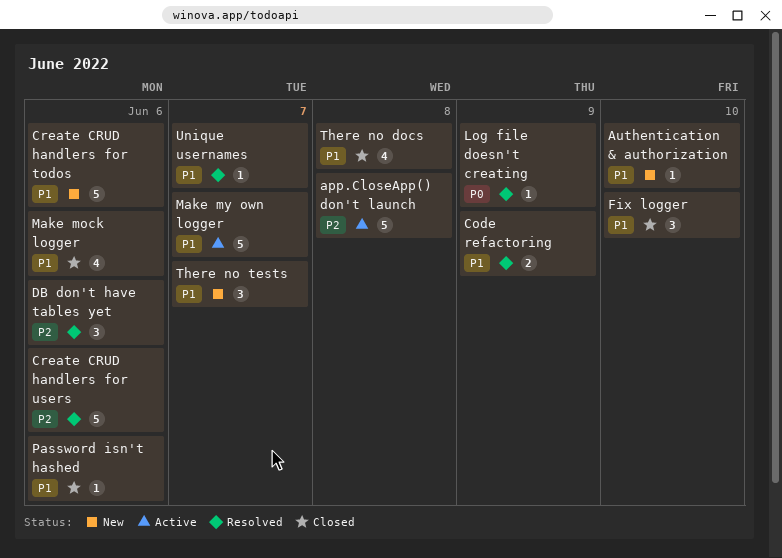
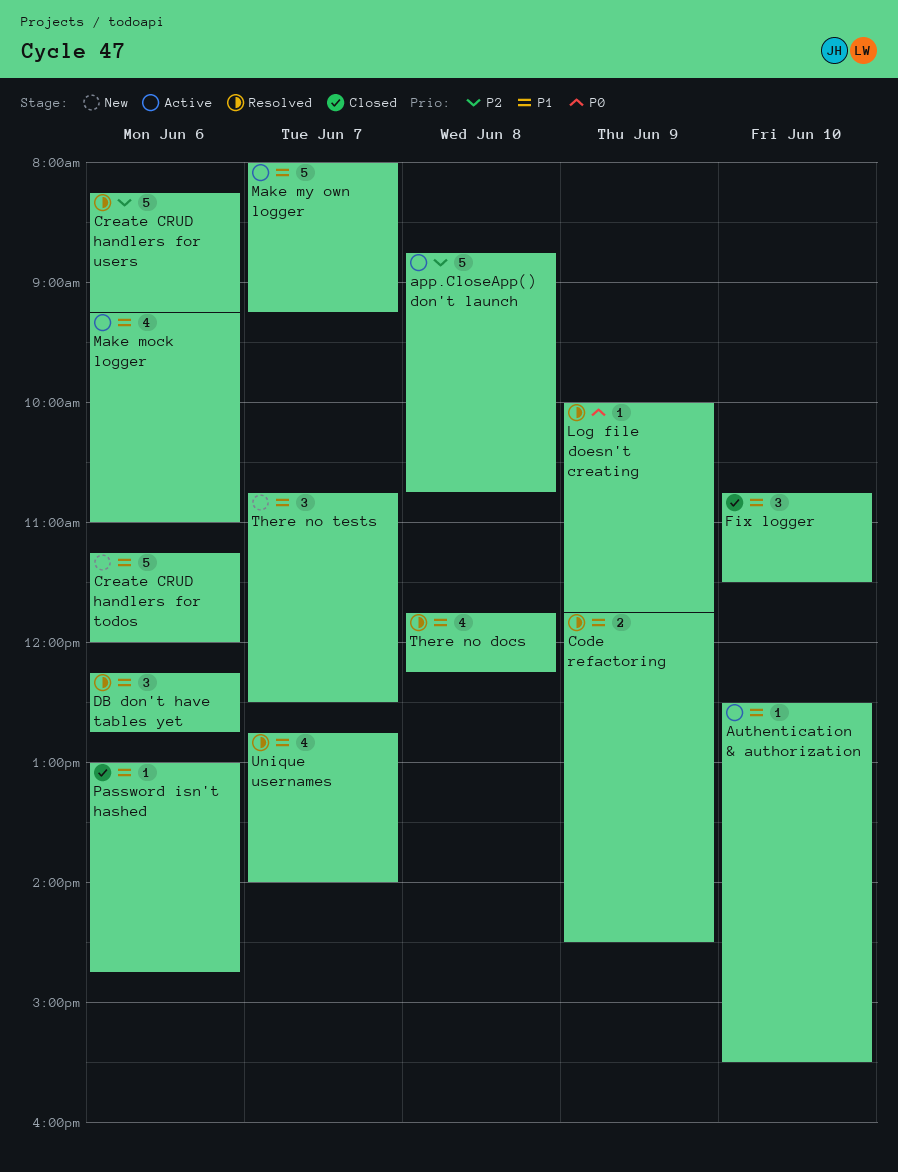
Authentication & authorization, status: New -> Active
DB don't have tables yet, priority: P2 -> P1
Make mock logger, status: Closed -> Active
There no docs, status: Closed -> Resolved
Unique usernames, estimate: 1 -> 4

